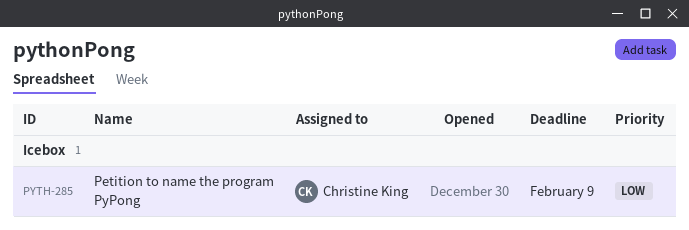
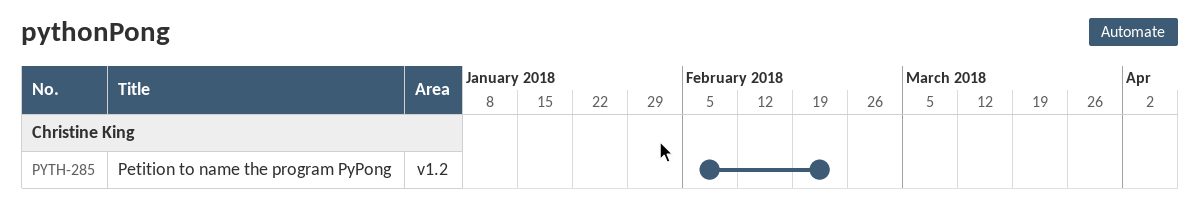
PYTH-285, due: Feb 9 -> Feb 23

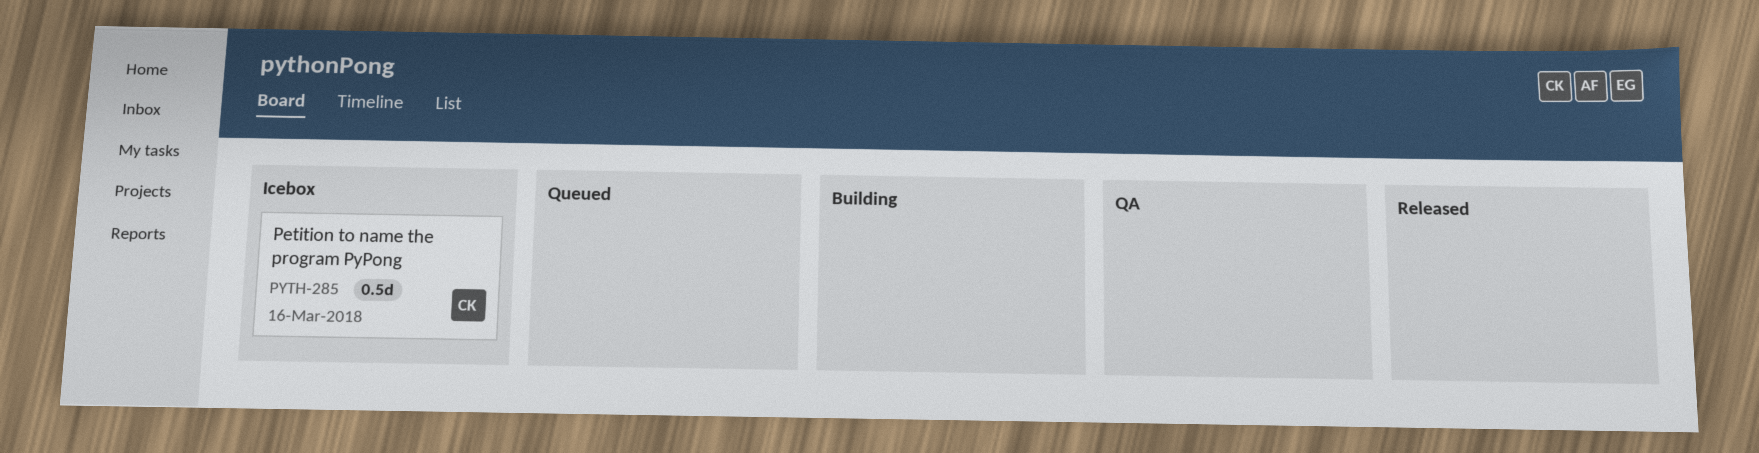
PYTH-285, due: Feb 23 -> Mar 16

